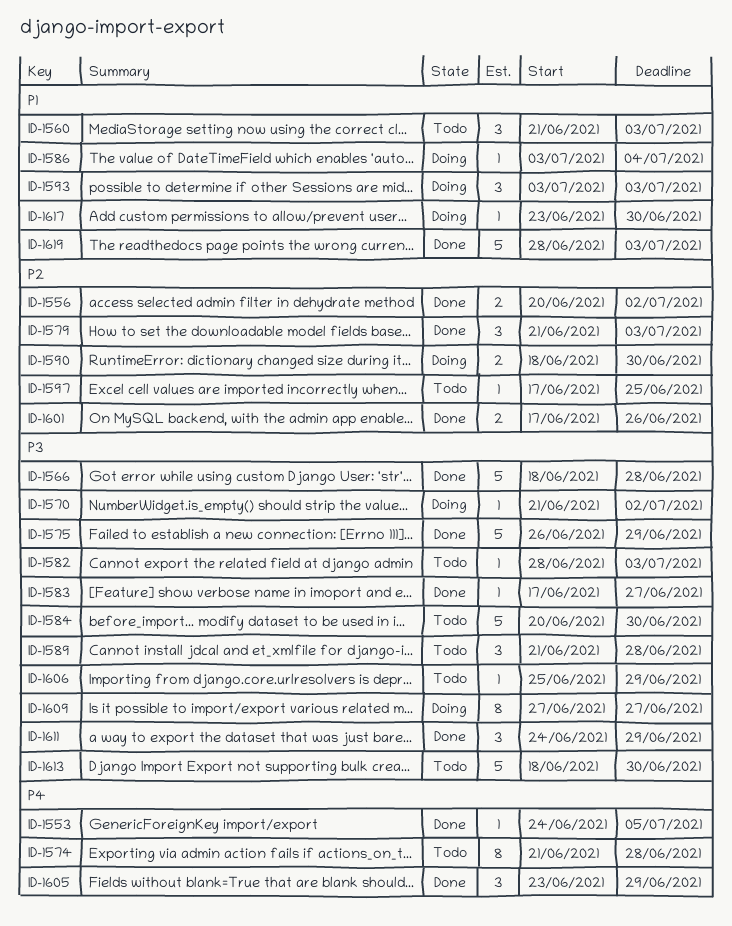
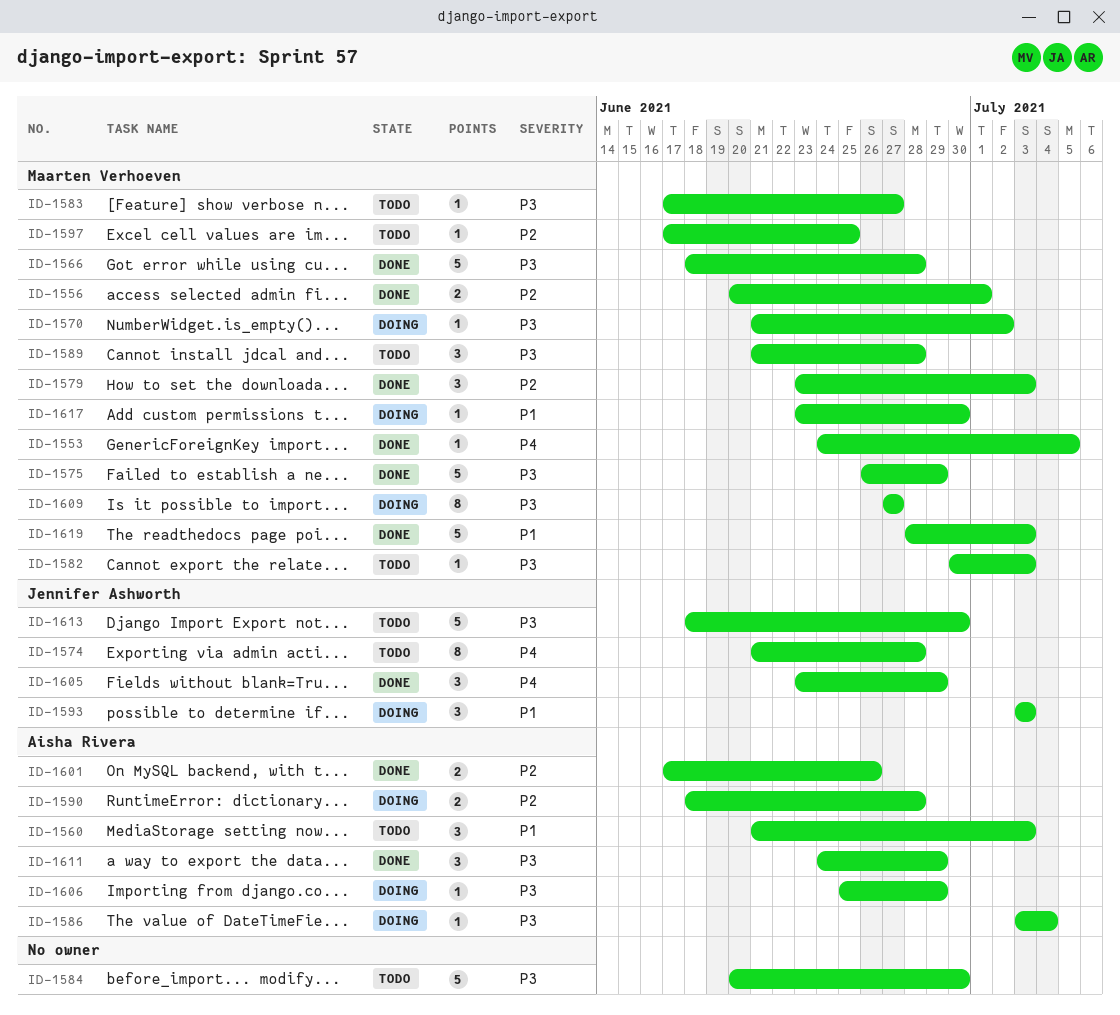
ID-1556, due: Jul 2 -> Jul 1
ID-1579, start: Jun 21 -> Jun 23
ID-1582, start: Jun 28 -> Jun 30
ID-1583, status: Done -> Todo
ID-1586, priority: P1 -> P3
ID-1590, due: Jun 30 -> Jun 28
ID-1606, status: Todo -> Doing

